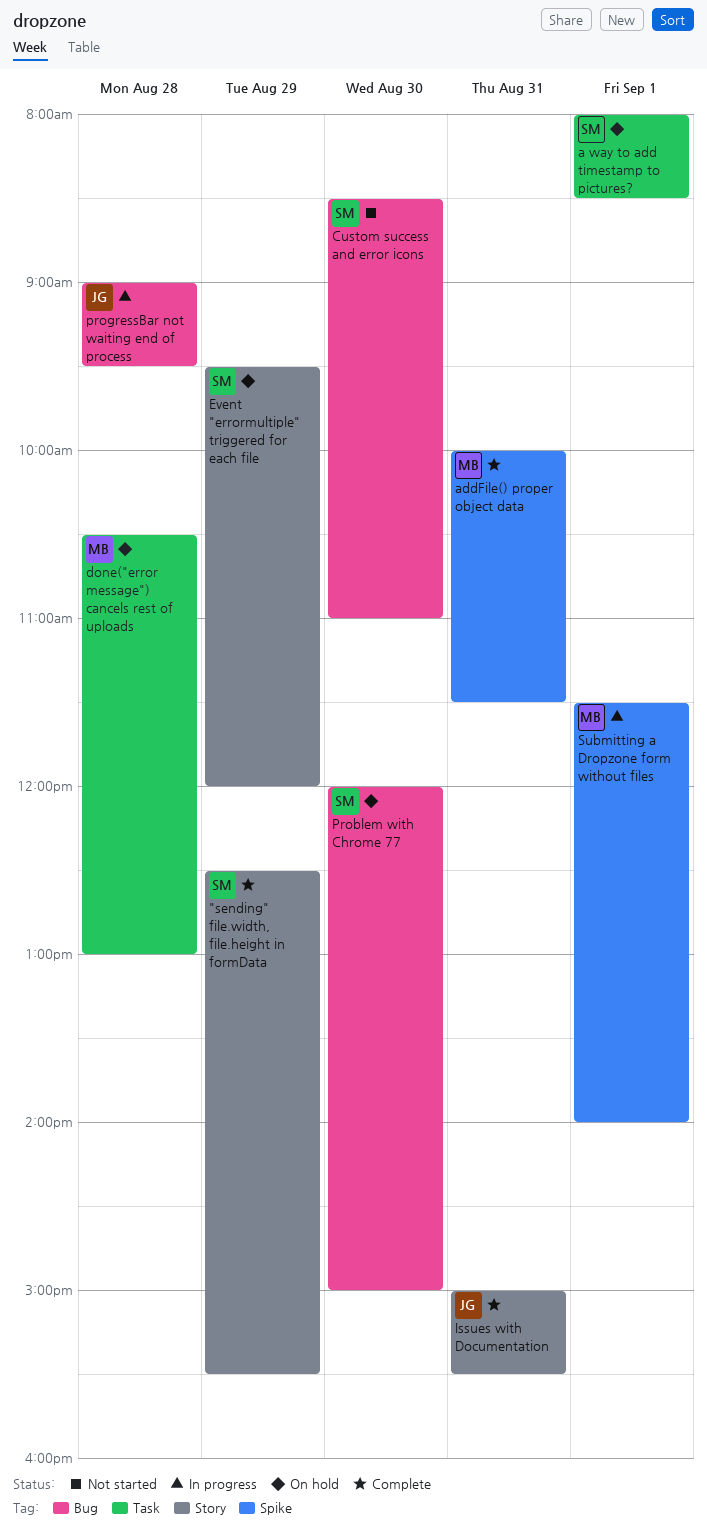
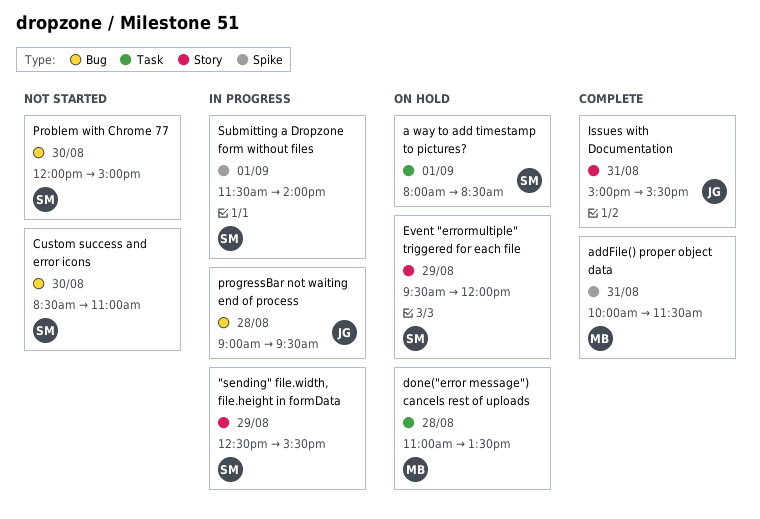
"sending" file.width, file.height in formData, status: Complete -> In progress
done("error message") cancels rest of uploads, begins: 10:30 -> 11:00
done("error message") cancels rest of uploads, ends: 13:00 -> 13:30
Problem with Chrome 77, status: On hold -> Not started
Submitting a Dropzone form without files, owner: MB -> SM

